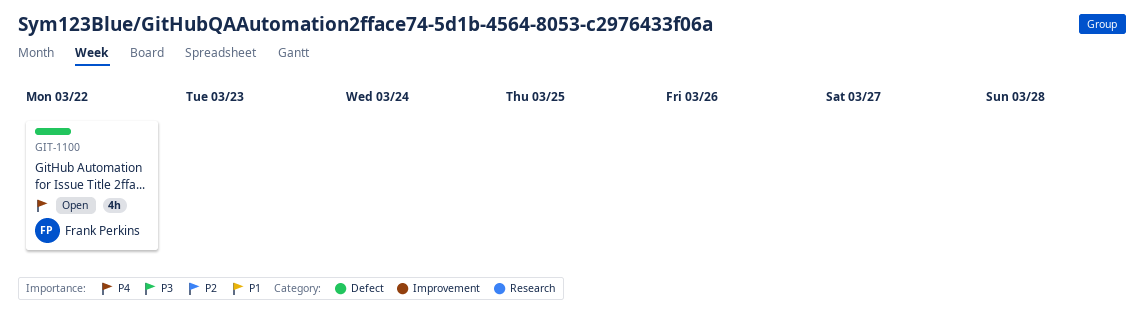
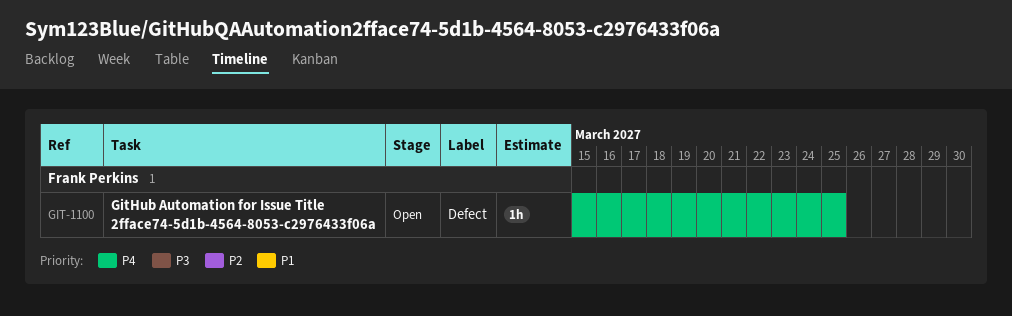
GIT-1100, estimate: 4h -> 1h
GIT-1100, due: Mar 22 -> Mar 25

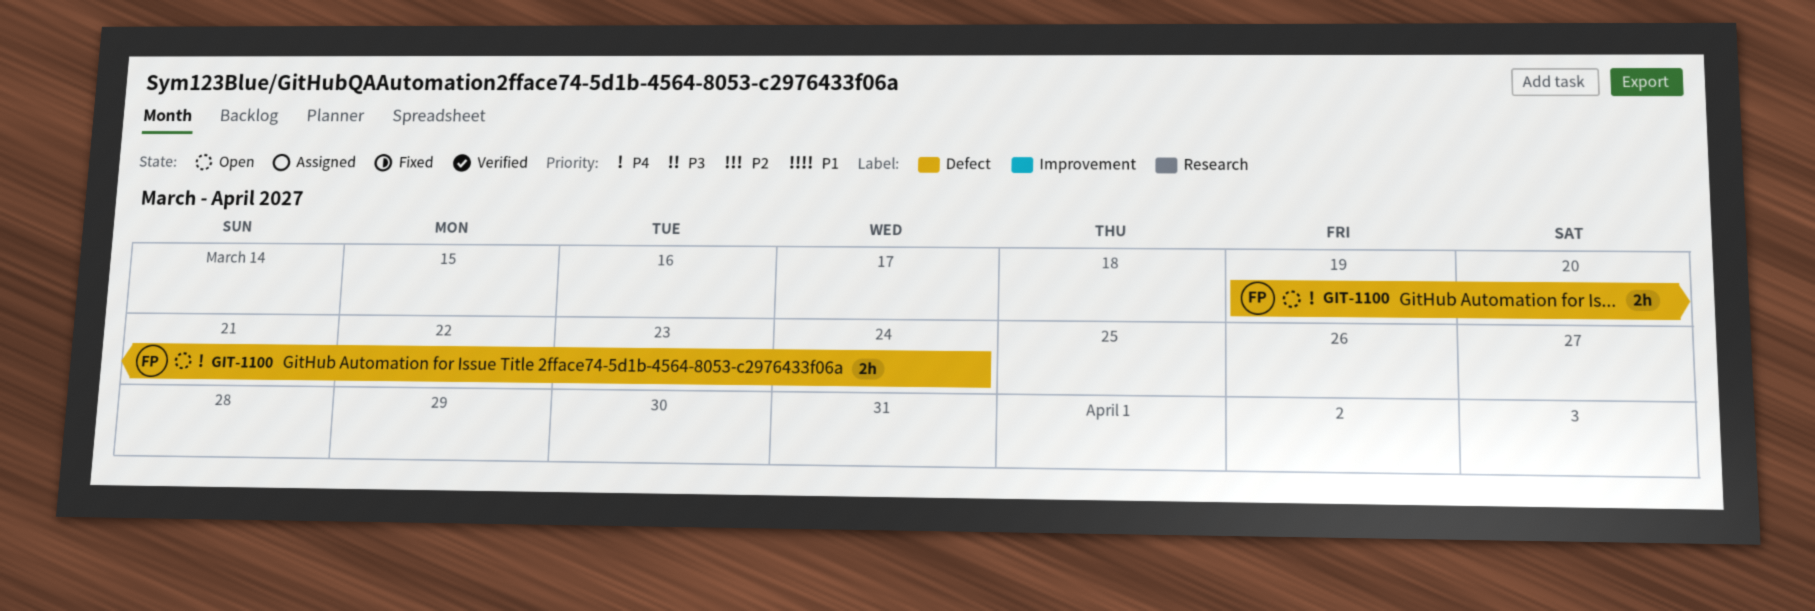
GIT-1100, estimate: 1h -> 2h
GIT-1100, start: Mar 15 -> Mar 19
GIT-1100, due: Mar 25 -> Mar 24

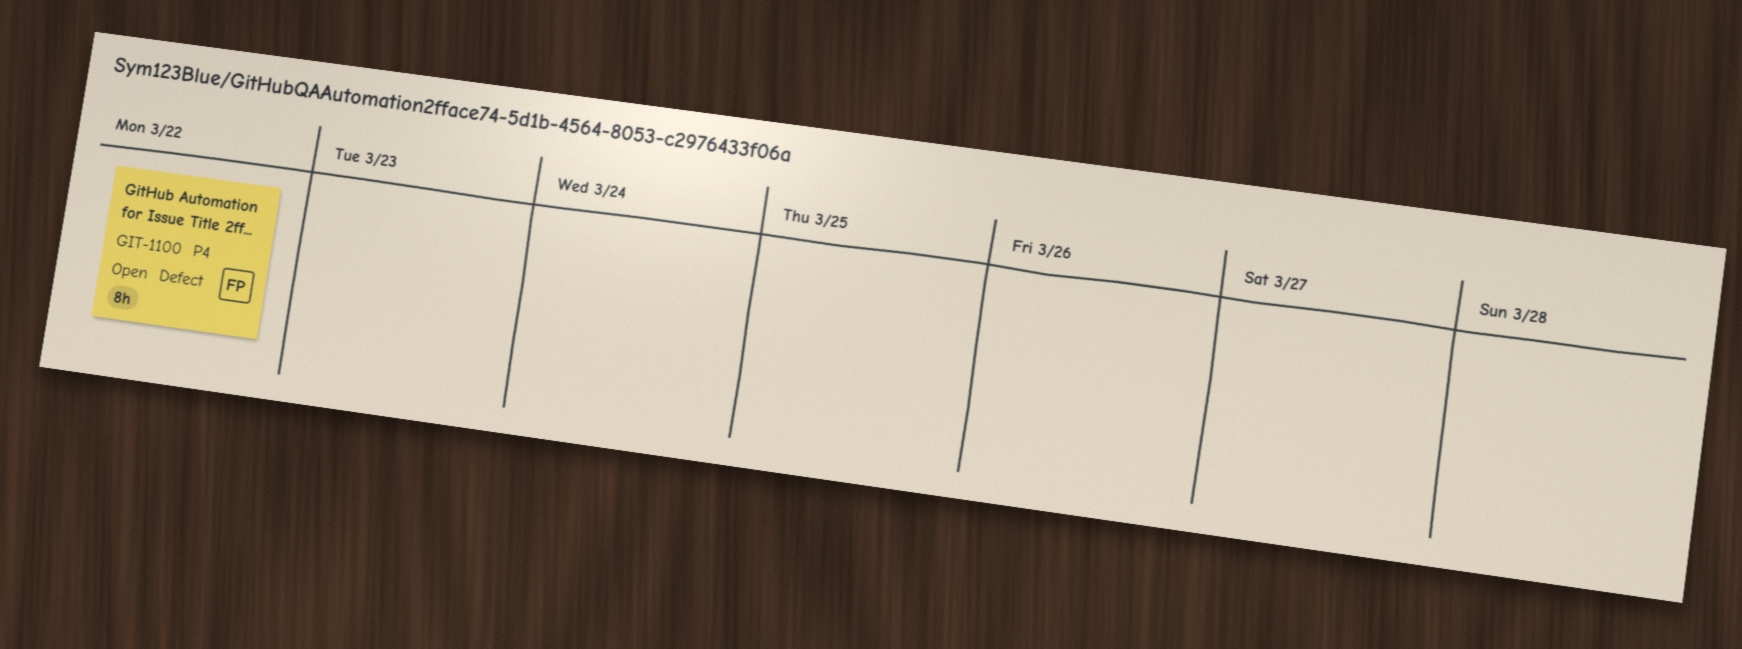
GIT-1100, estimate: 2h -> 8h
GIT-1100, due: Mar 24 -> Mar 22

